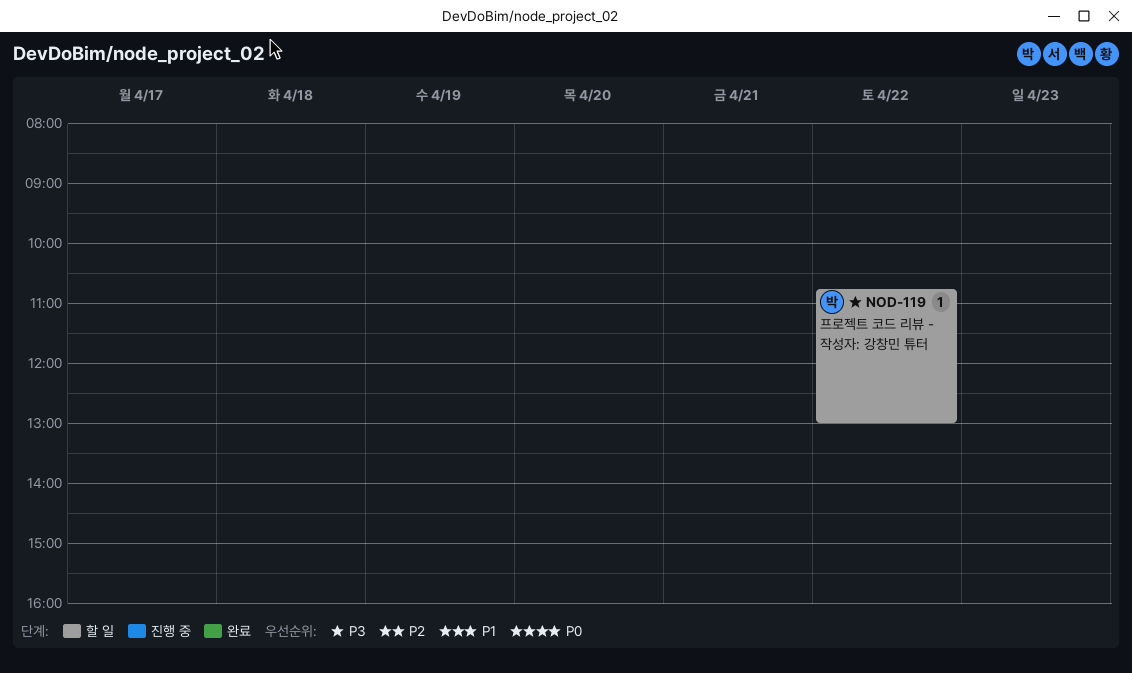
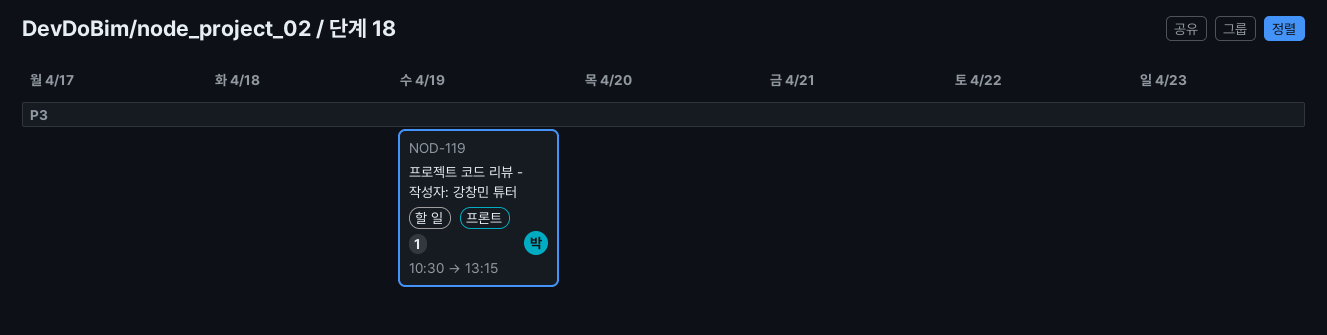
NOD-119, day: Apr 22 -> Apr 19
NOD-119, begins: 10:45 -> 10:30
NOD-119, ends: 13:00 -> 13:15

